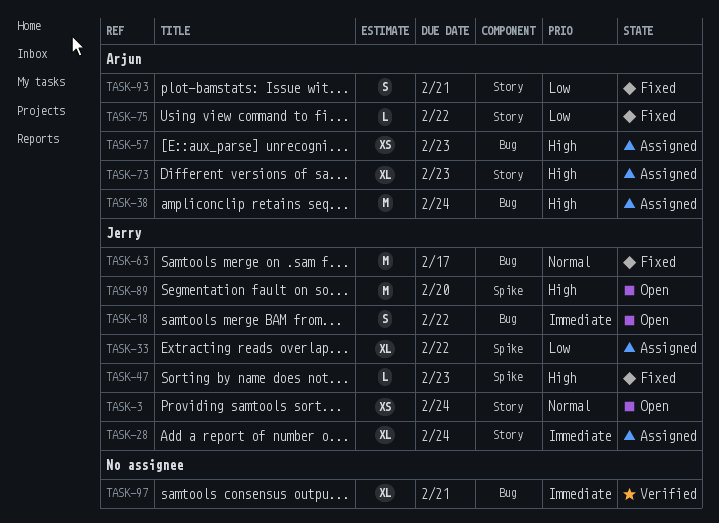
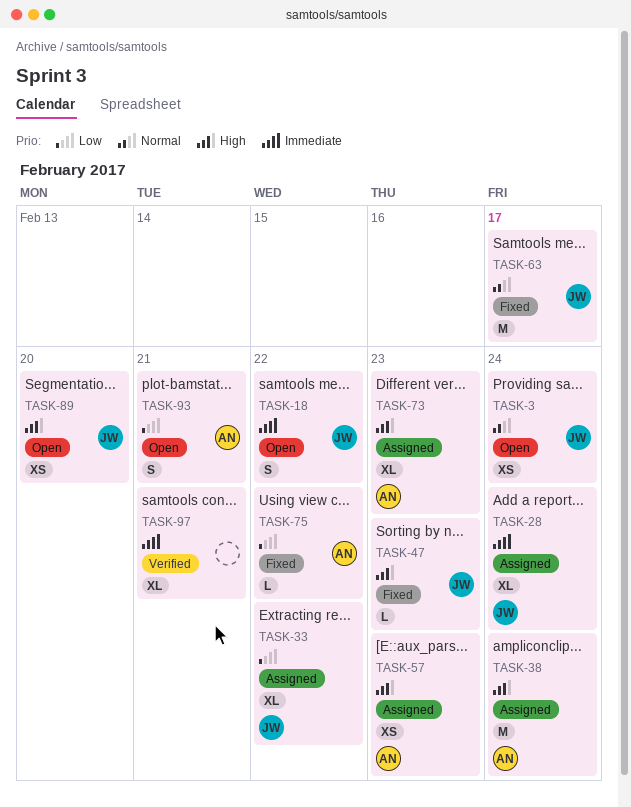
TASK-89, estimate: M -> XS
TASK-93, status: Fixed -> Open

